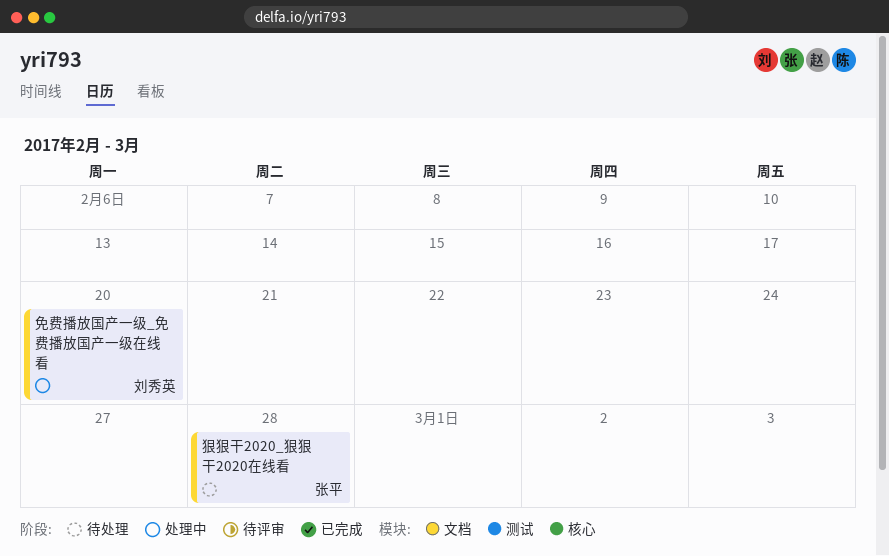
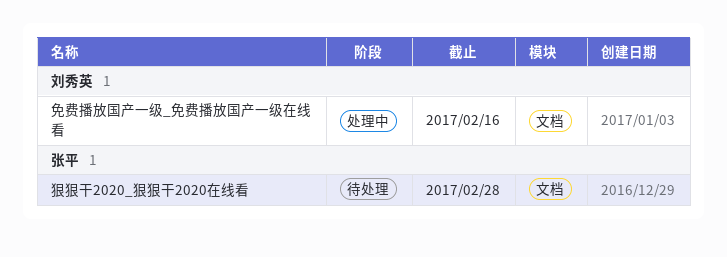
免费播放国产一级_免费播放国产一级在线看, due: Feb 20 -> Feb 16

